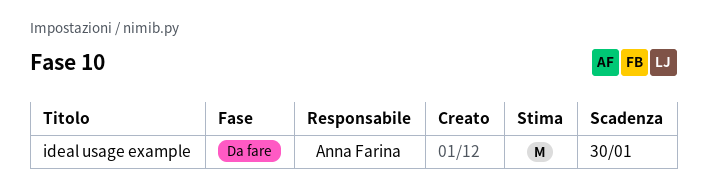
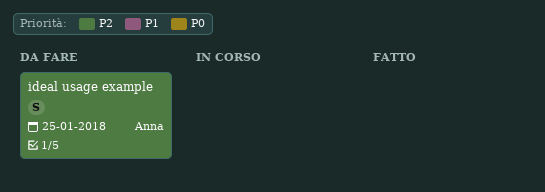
ideal usage example, estimate: M -> S
ideal usage example, due: Jan 30 -> Jan 25

